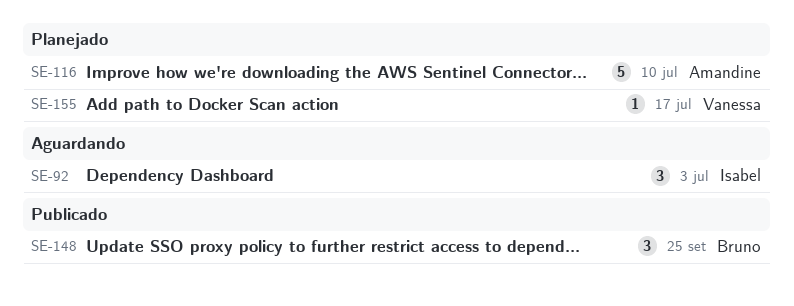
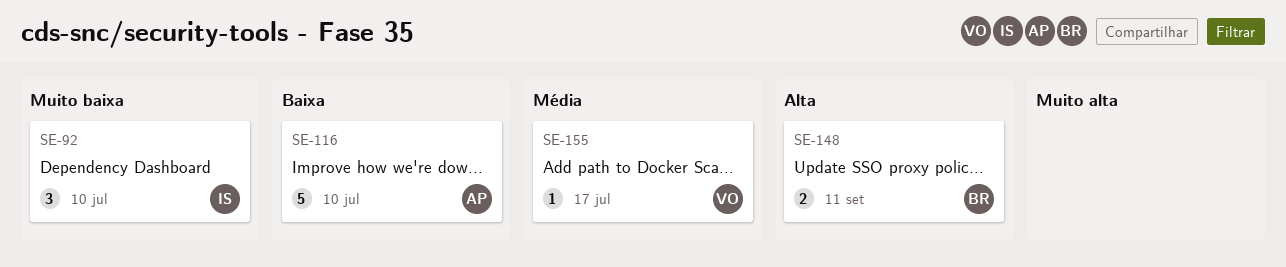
SE-92, due: Jul 3 -> Jul 10
SE-148, estimate: 3 -> 2
SE-148, due: Sep 25 -> Sep 11

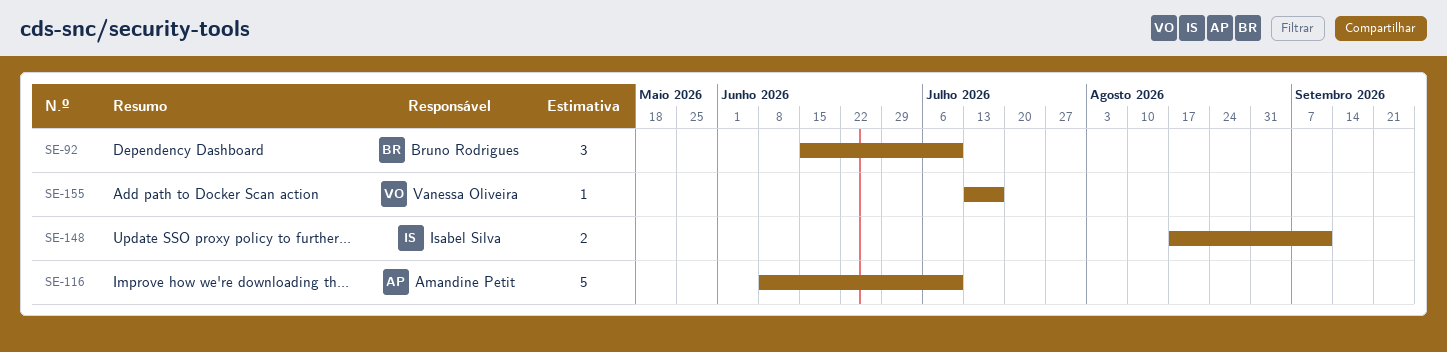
SE-92, owner: Isabel Silva -> Bruno Rodrigues
SE-148, owner: Bruno Rodrigues -> Isabel Silva

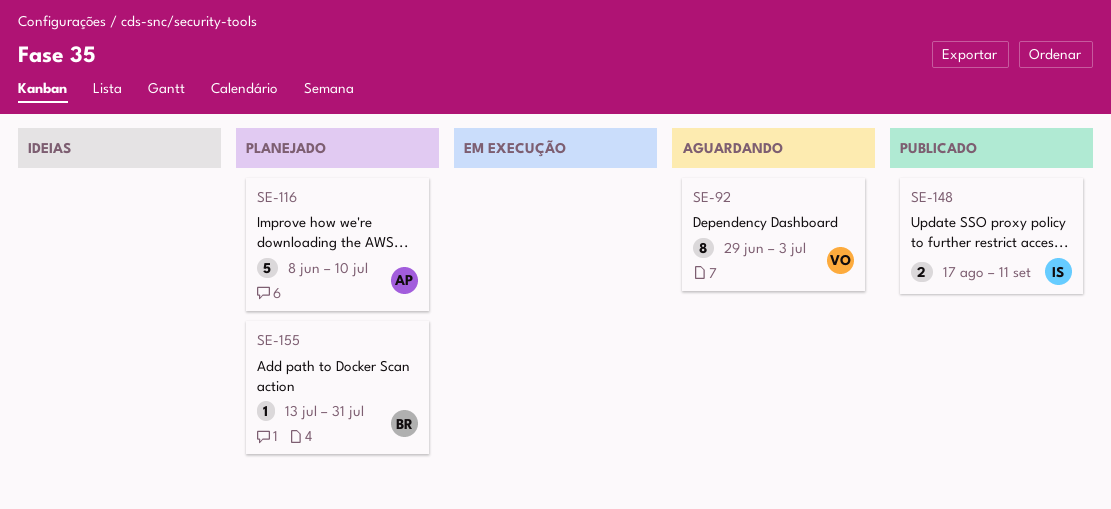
SE-92, owner: Bruno Rodrigues -> Vanessa Oliveira
SE-92, estimate: 3 -> 8
SE-92, start: Jun 15 -> Jun 29
SE-92, due: Jul 10 -> Jul 3
SE-155, owner: Vanessa Oliveira -> Bruno Rodrigues
SE-155, due: Jul 17 -> Jul 31

